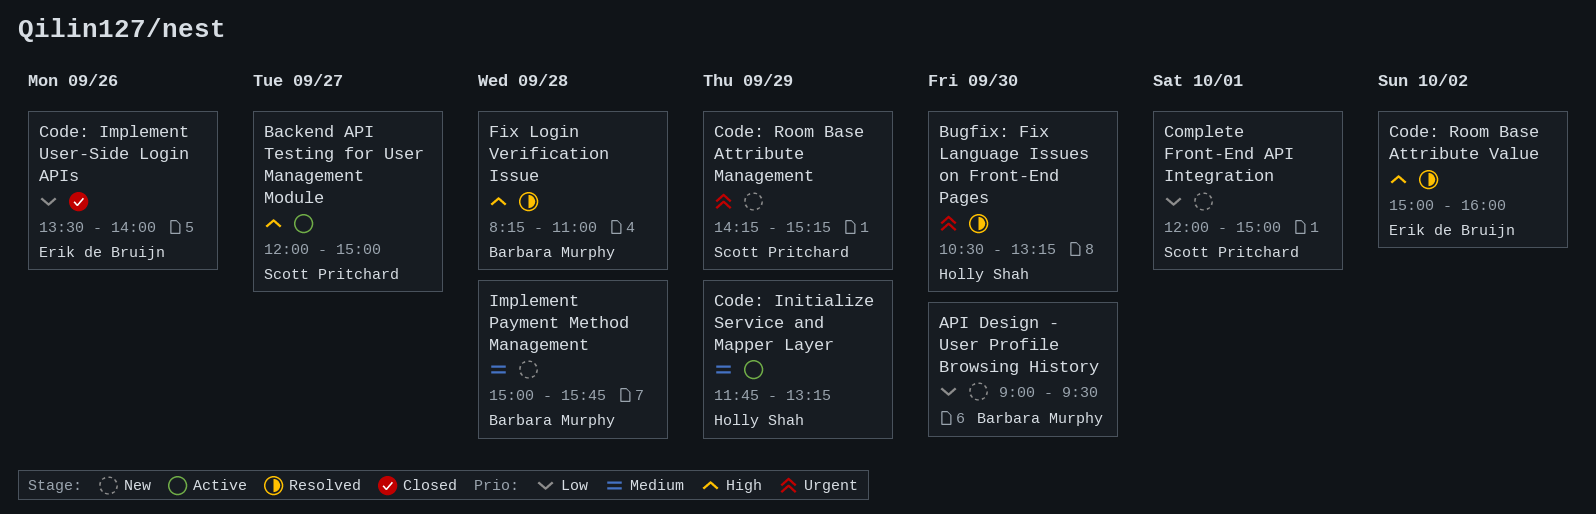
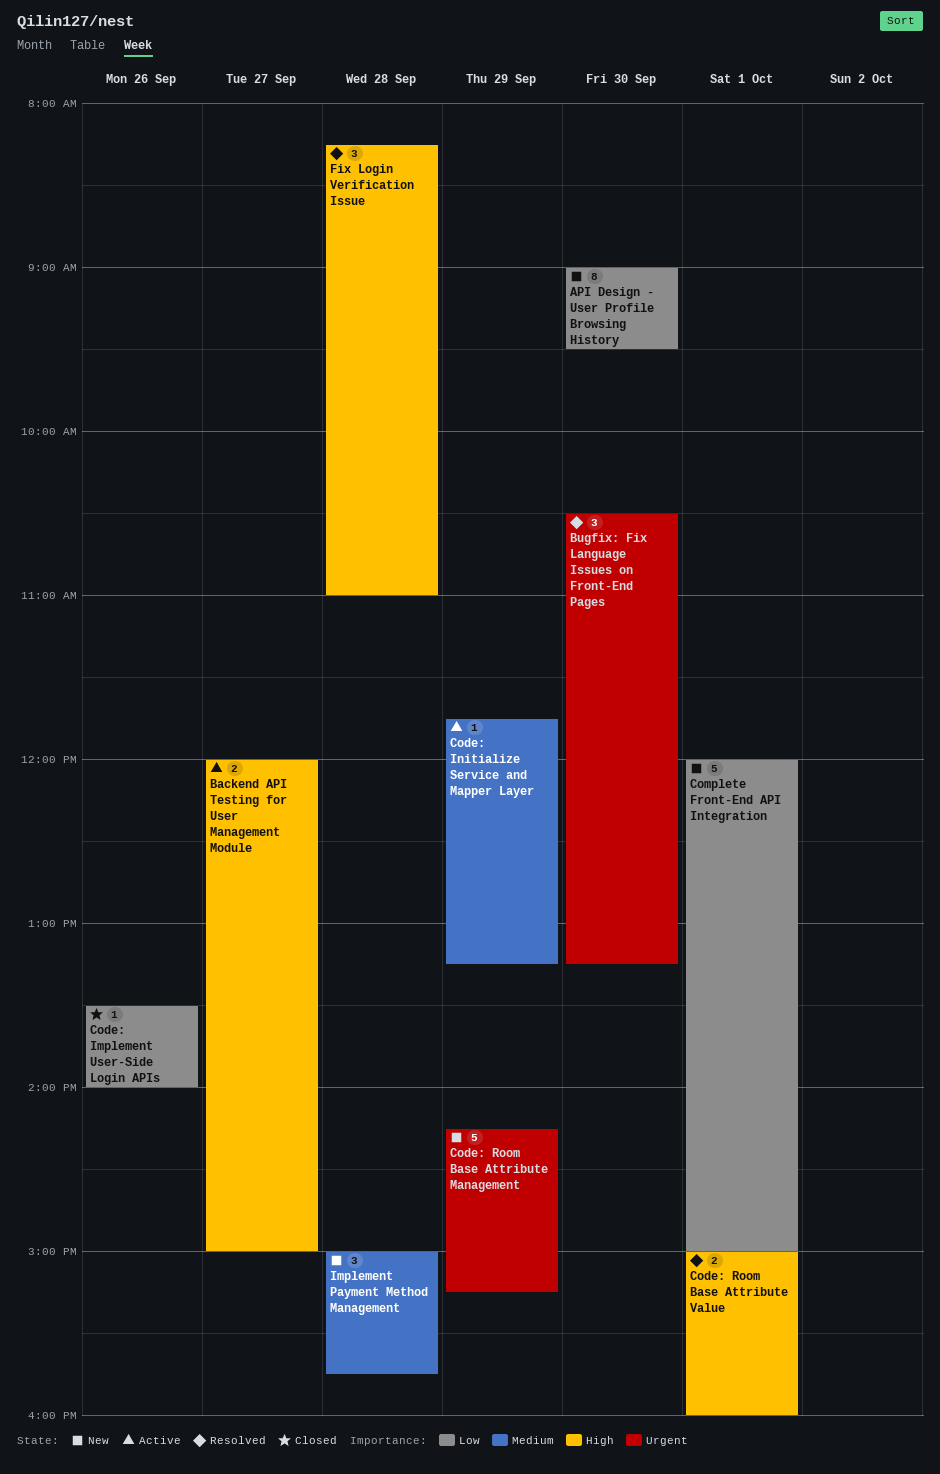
Code: Room Base Attribute Value, day: Oct 2 -> Oct 1

